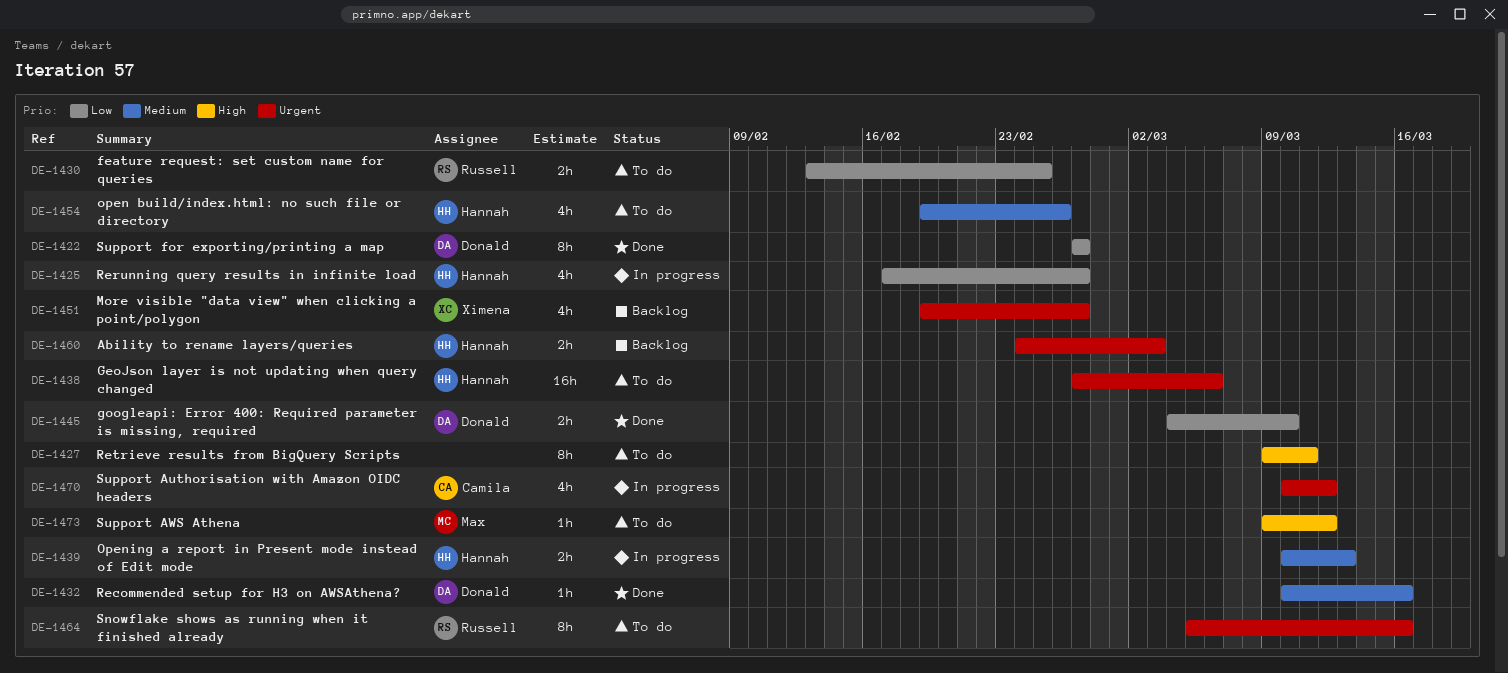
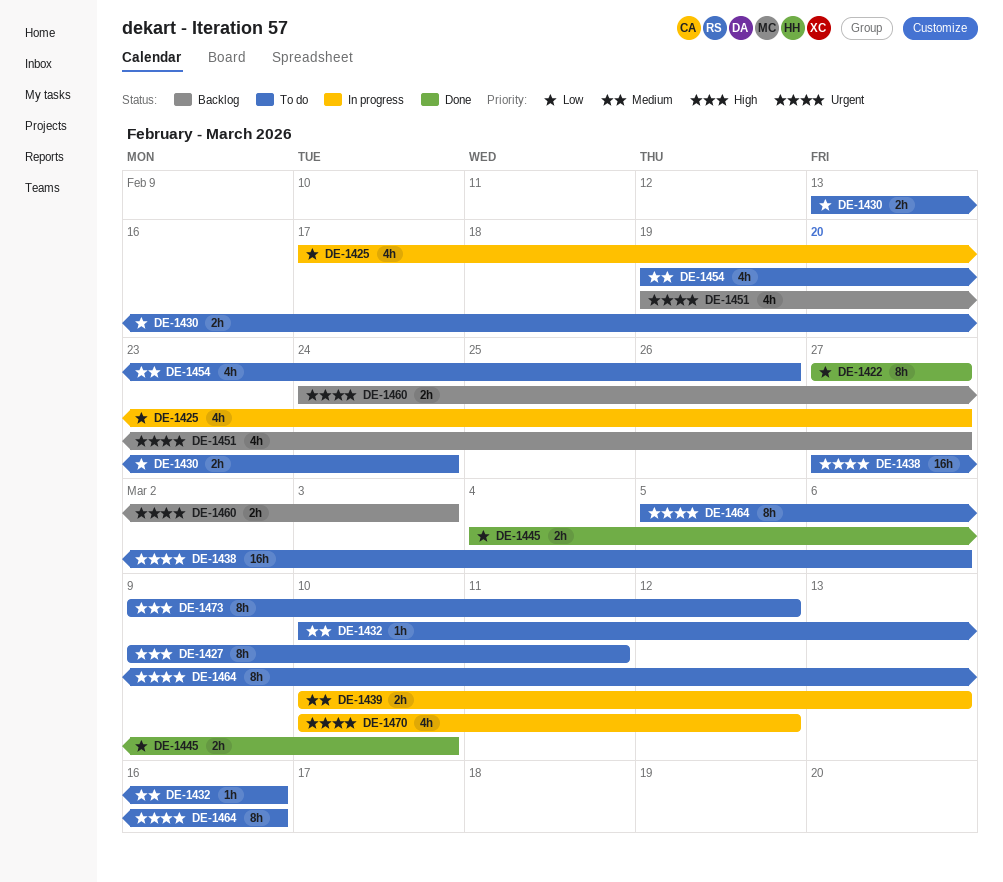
DE-1430, due: Feb 25 -> Feb 24
DE-1432, status: Done -> To do
DE-1473, estimate: 1h -> 8h

